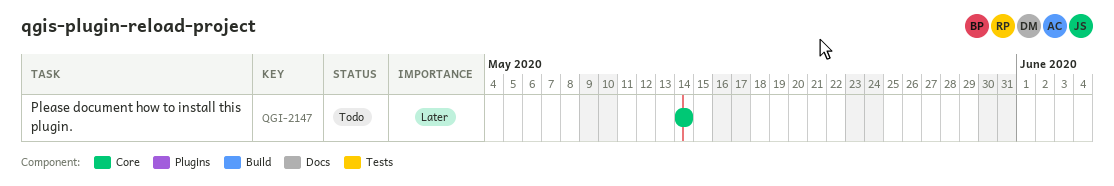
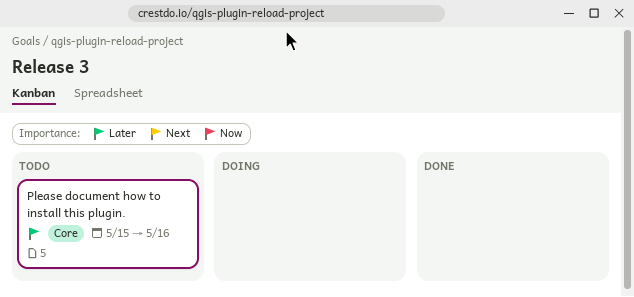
Please document how to install this plugin., start: May 14 -> May 15
Please document how to install this plugin., due: May 14 -> May 16

